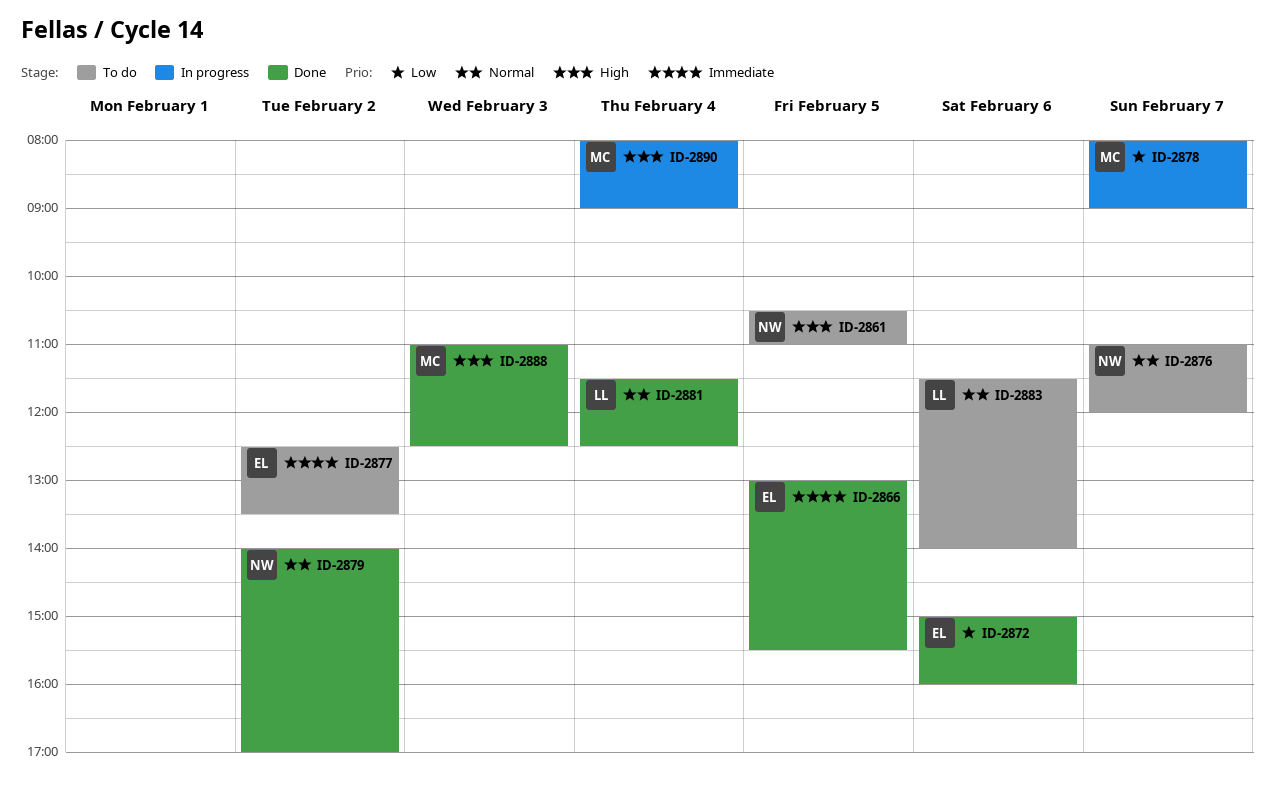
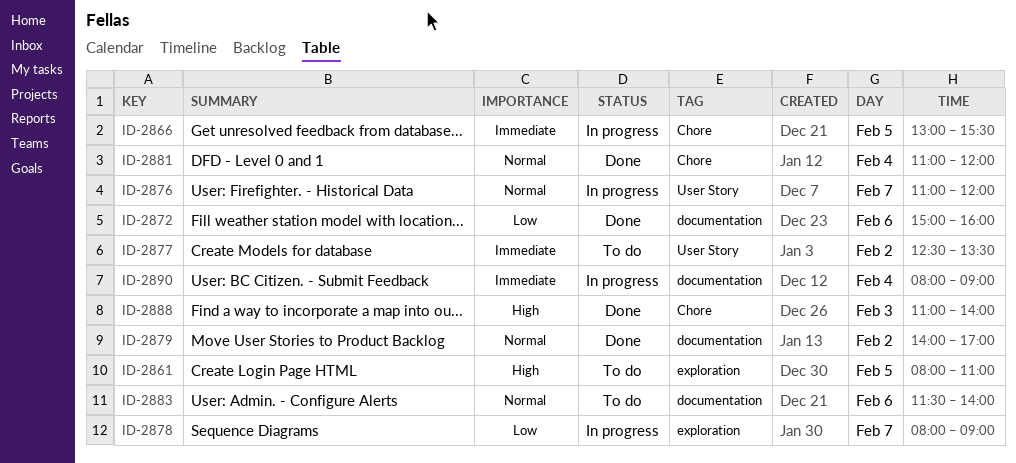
ID-2861, begins: 10:30 -> 08:00
ID-2866, status: Done -> In progress
ID-2876, status: To do -> In progress
ID-2881, begins: 11:30 -> 11:00
ID-2881, ends: 12:30 -> 12:00
ID-2888, ends: 12:30 -> 14:00
ID-2890, priority: High -> Immediate

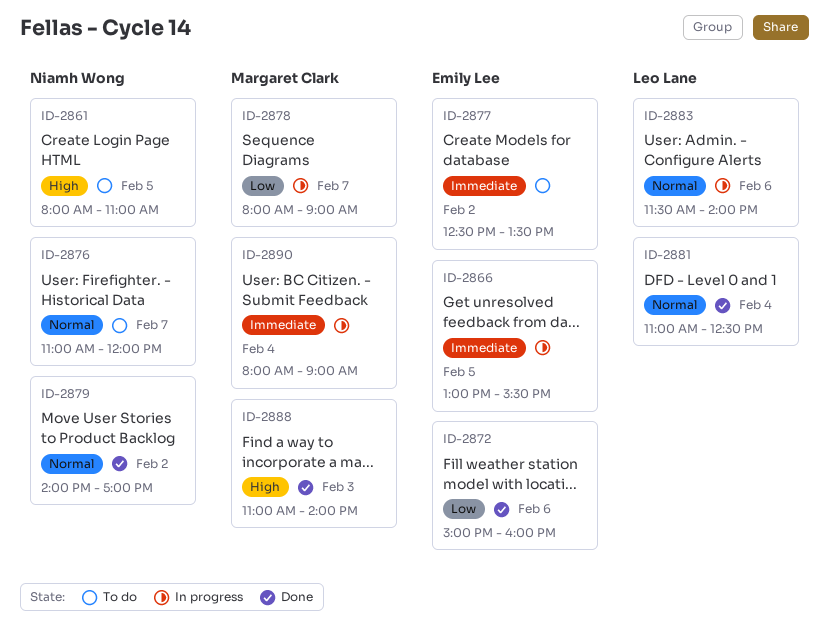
ID-2876, status: In progress -> To do
ID-2881, ends: 12:00 -> 12:30
ID-2883, status: To do -> In progress

